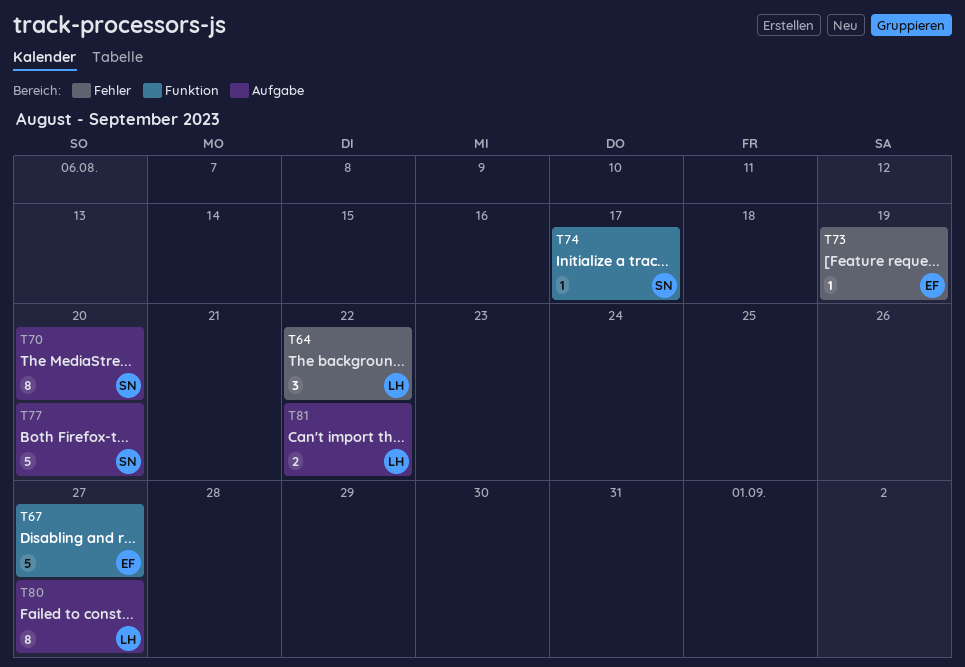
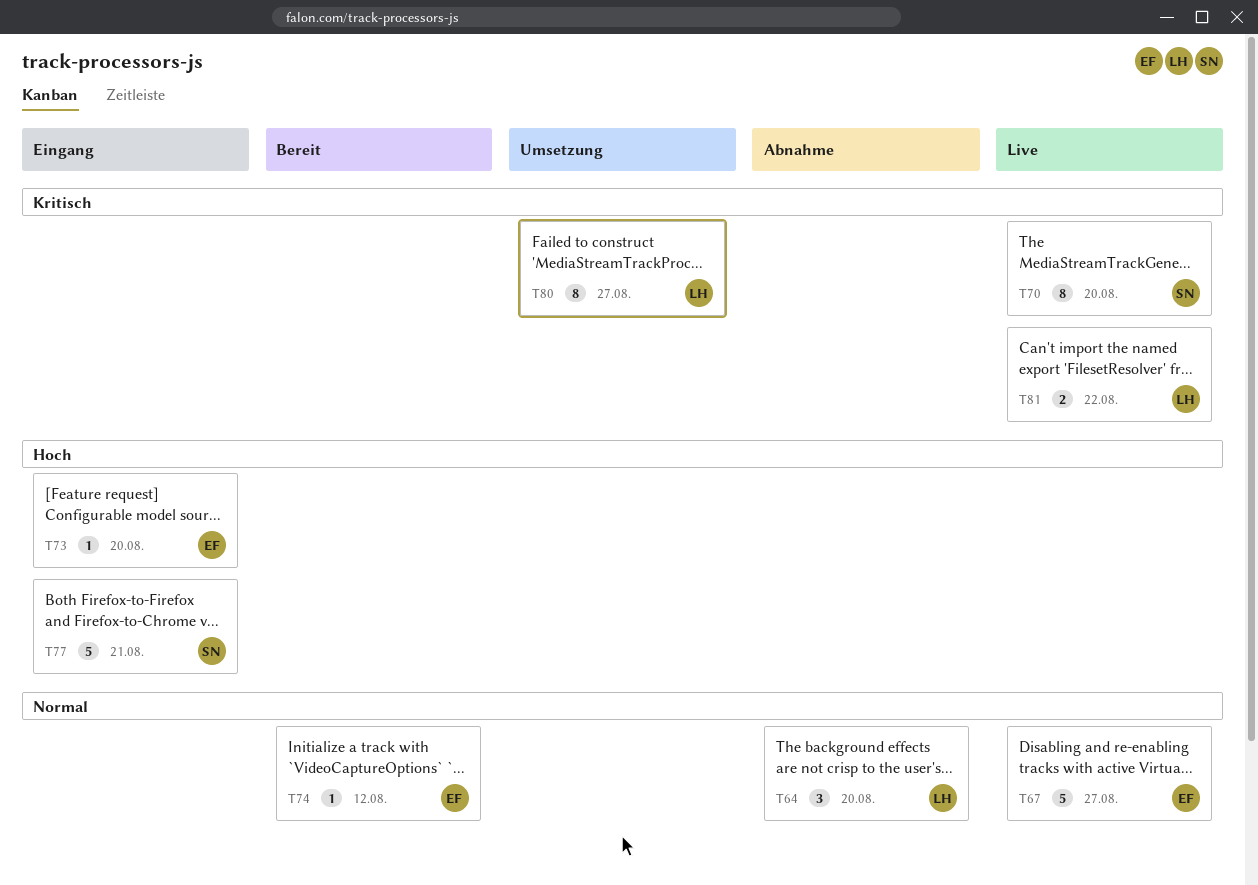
T64, due: Aug 22 -> Aug 20
T73, due: Aug 19 -> Aug 20
T74, owner: SN -> EF
T74, due: Aug 17 -> Aug 12
T77, due: Aug 20 -> Aug 21

